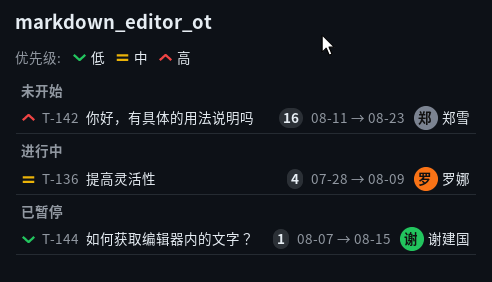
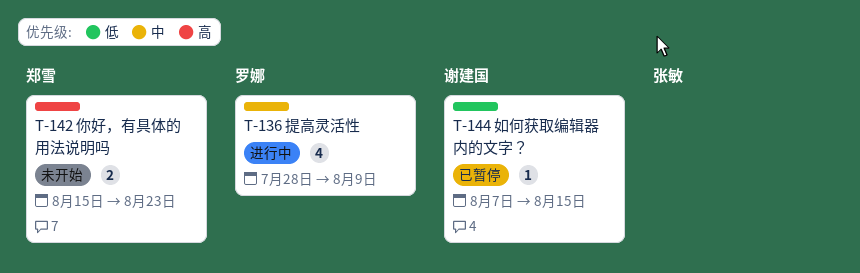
T-142, estimate: 16 -> 2
T-142, start: Aug 11 -> Aug 15

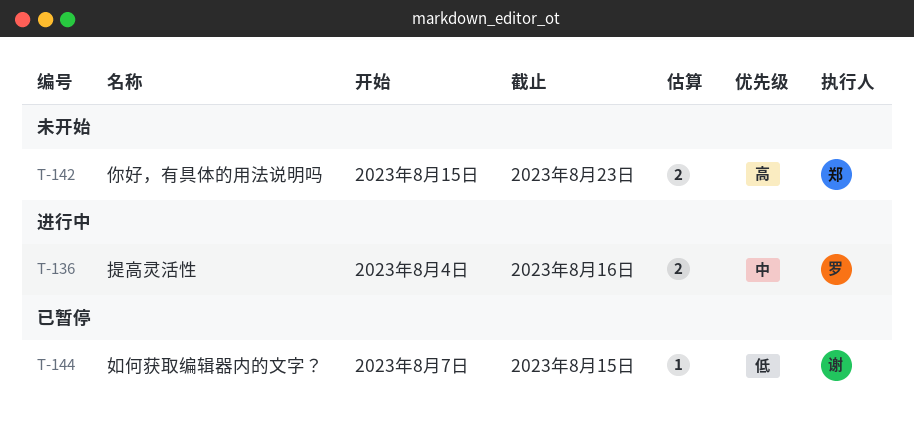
T-136, estimate: 4 -> 2
T-136, start: Jul 28 -> Aug 4
T-136, due: Aug 9 -> Aug 16

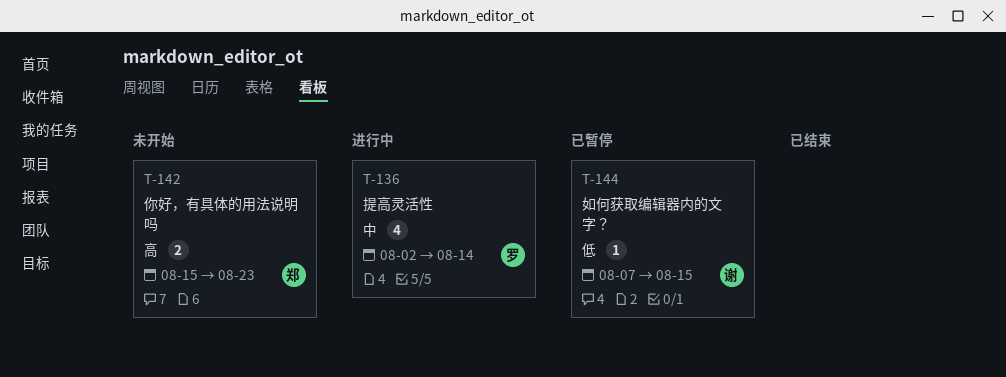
T-136, estimate: 2 -> 4
T-136, start: Aug 4 -> Aug 2
T-136, due: Aug 16 -> Aug 14

